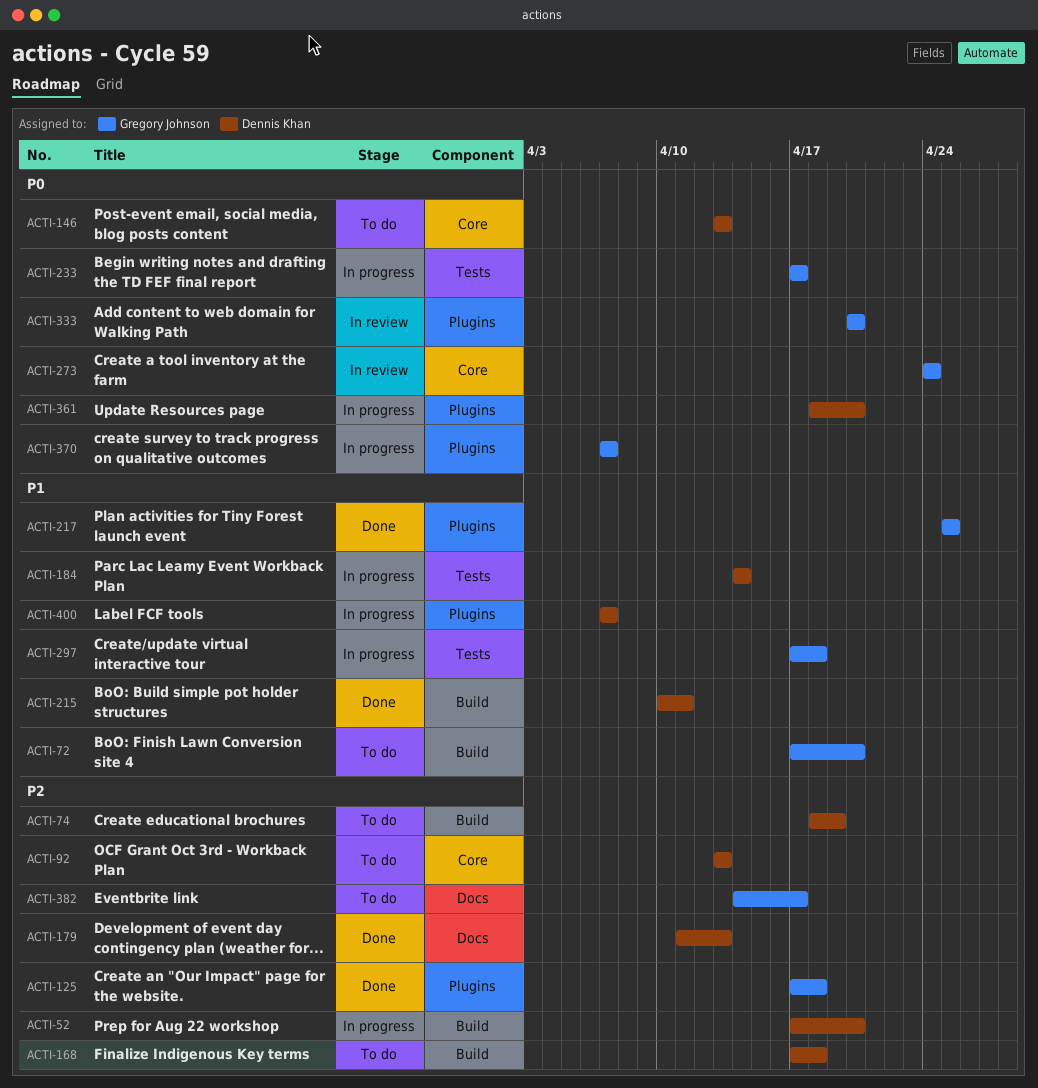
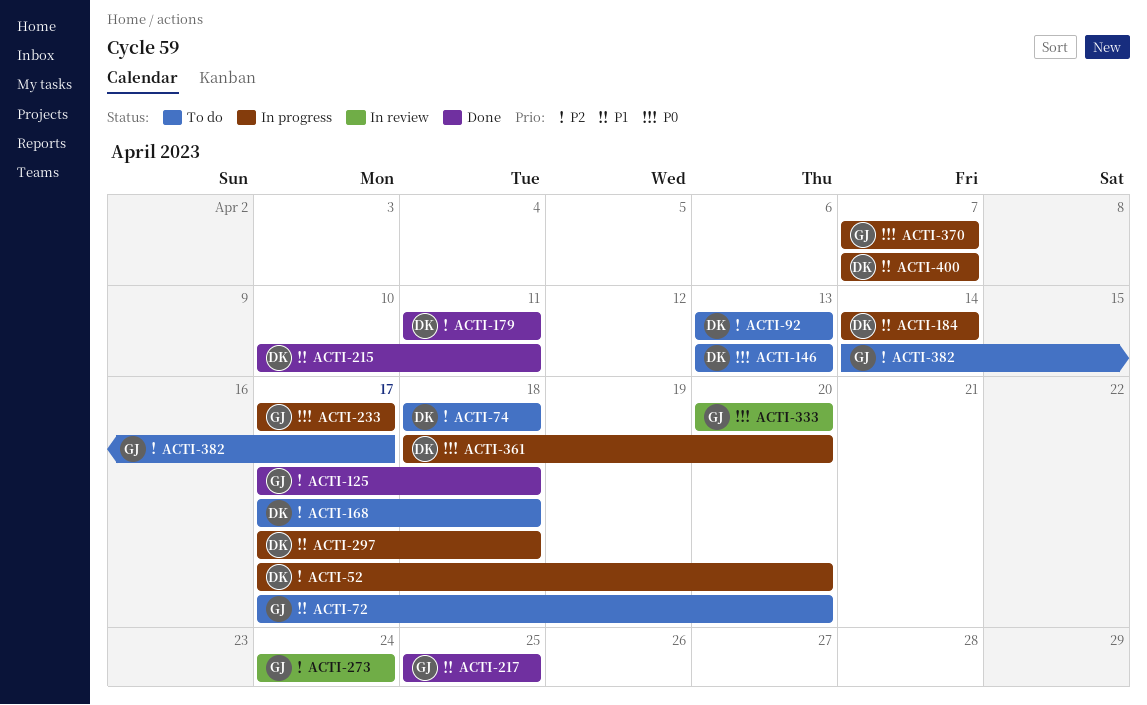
ACTI-74, due: Apr 19 -> Apr 18
ACTI-179, due: Apr 13 -> Apr 11
ACTI-273, priority: P0 -> P2
ACTI-297, owner: Gregory Johnson -> Dennis Khan

